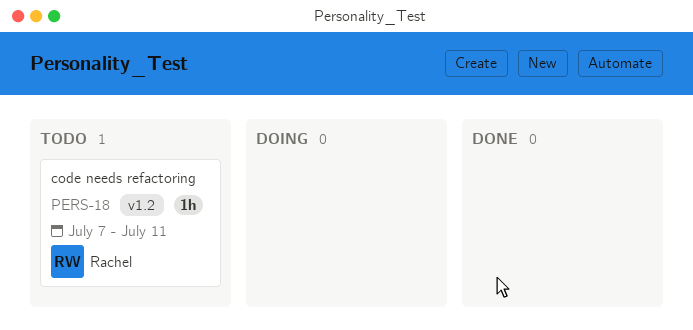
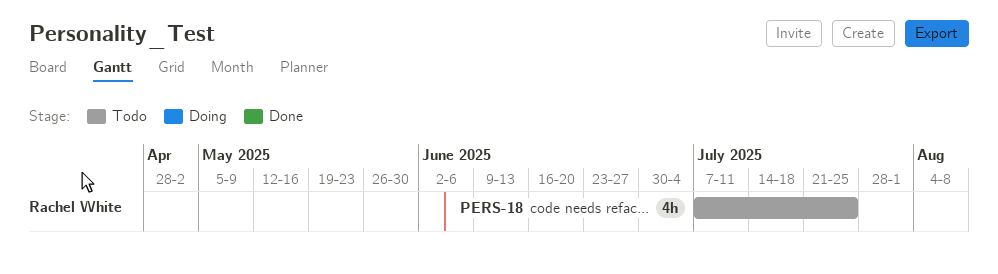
PERS-18, estimate: 1h -> 4h
PERS-18, due: Jul 11 -> Jul 25

